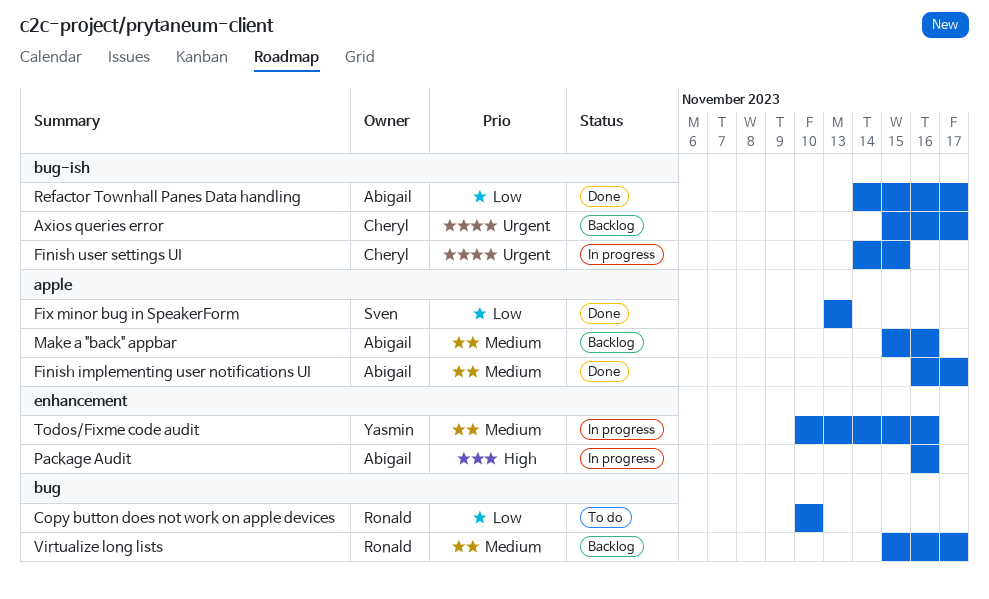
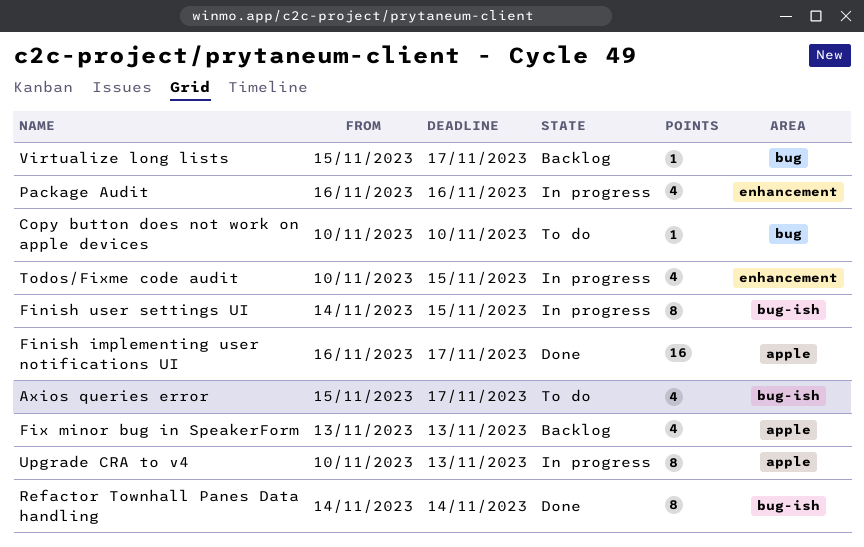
Axios queries error, status: Backlog -> To do
Fix minor bug in SpeakerForm, status: Done -> Backlog
Make a "back" appbar: present -> none
Refactor Townhall Panes Data handling, due: Nov 17 -> Nov 14
Todos/Fixme code audit, due: Nov 16 -> Nov 15
Upgrade CRA to v4: none -> present

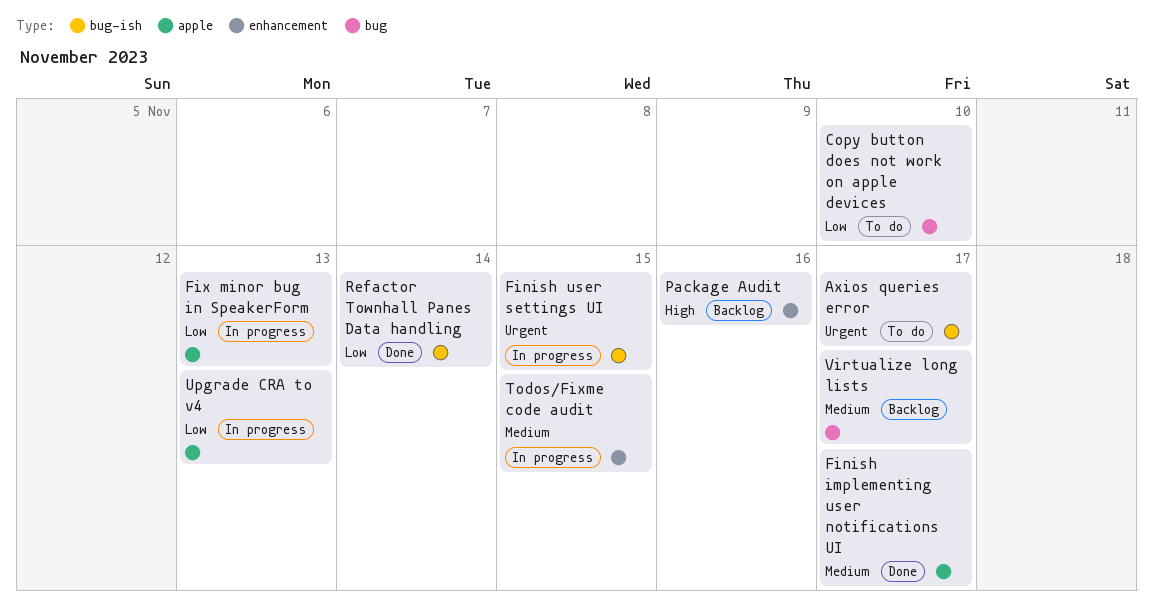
Fix minor bug in SpeakerForm, status: Backlog -> In progress
Package Audit, status: In progress -> Backlog

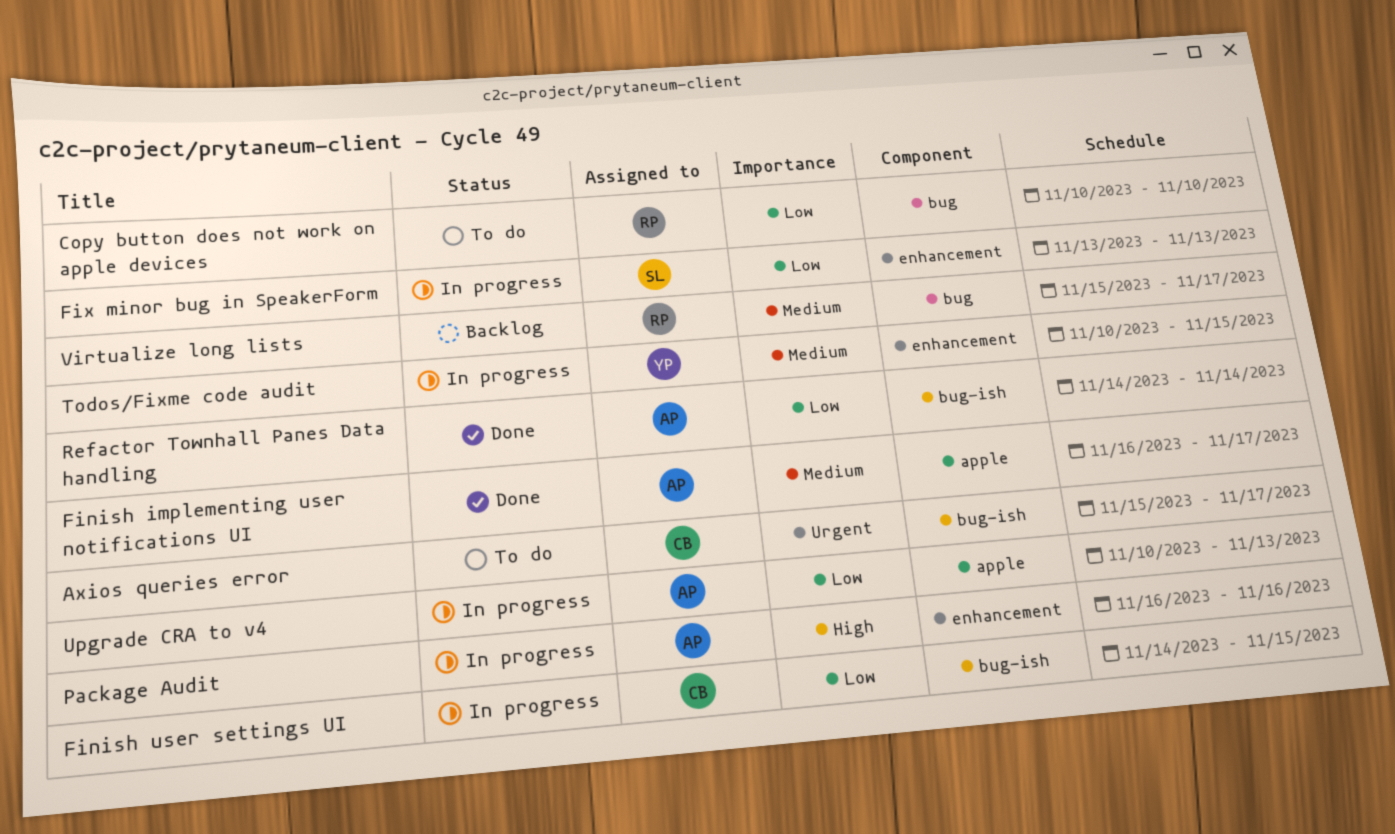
Finish user settings UI, priority: Urgent -> Low
Fix minor bug in SpeakerForm, label: apple -> enhancement
Package Audit, status: Backlog -> In progress

